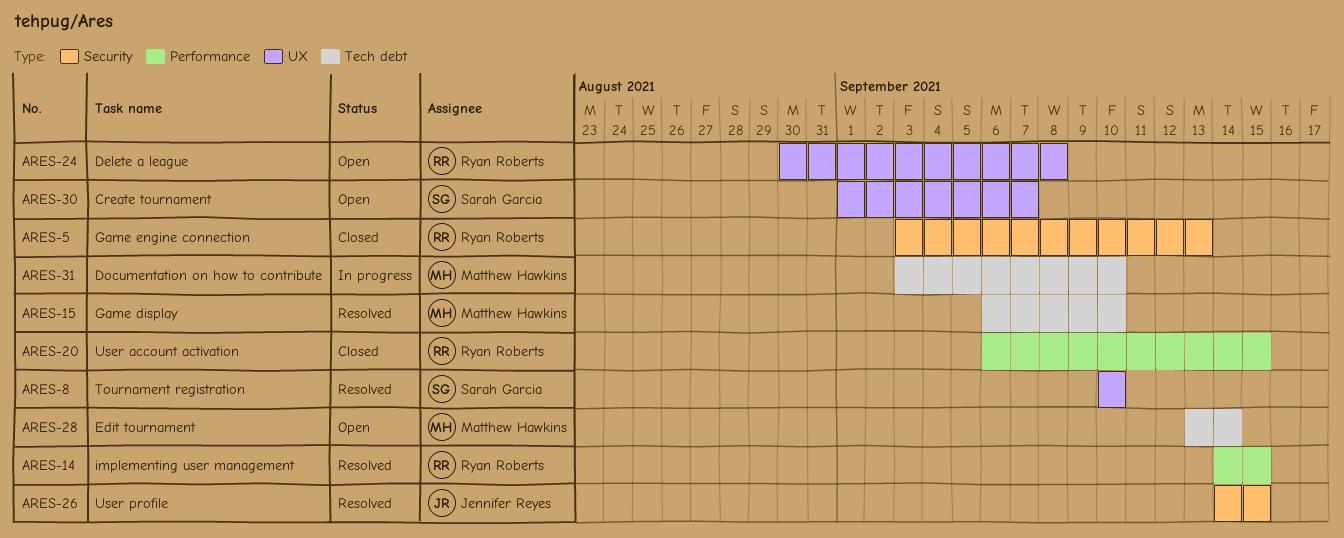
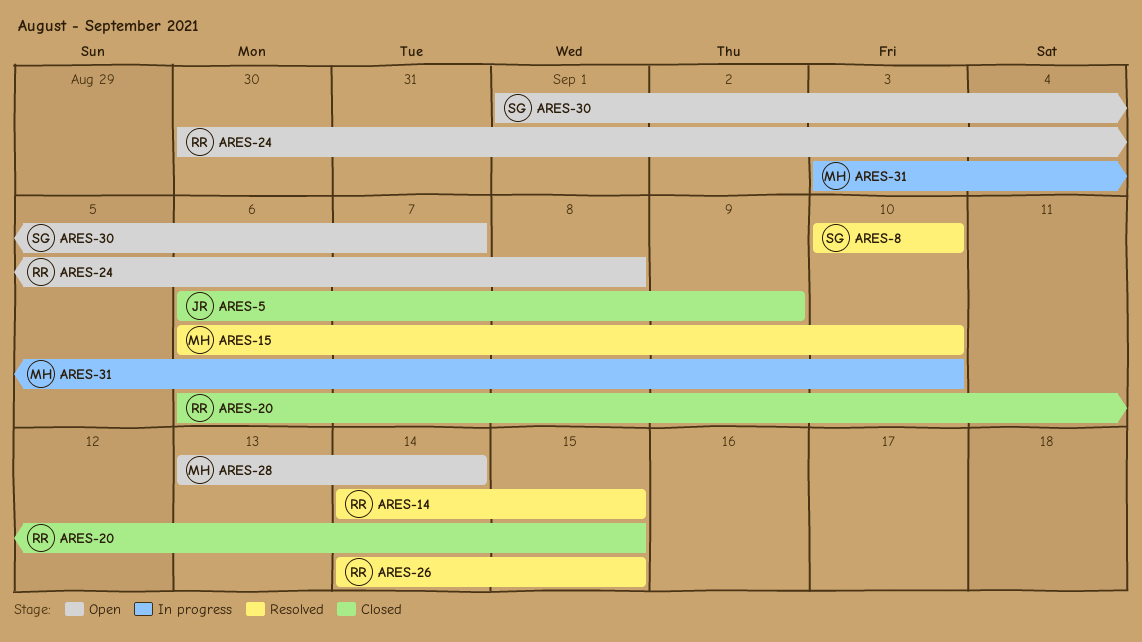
ARES-5, owner: Ryan Roberts -> Jennifer Reyes
ARES-5, start: Sep 3 -> Sep 6
ARES-5, due: Sep 13 -> Sep 9
ARES-26, owner: Jennifer Reyes -> Ryan Roberts

